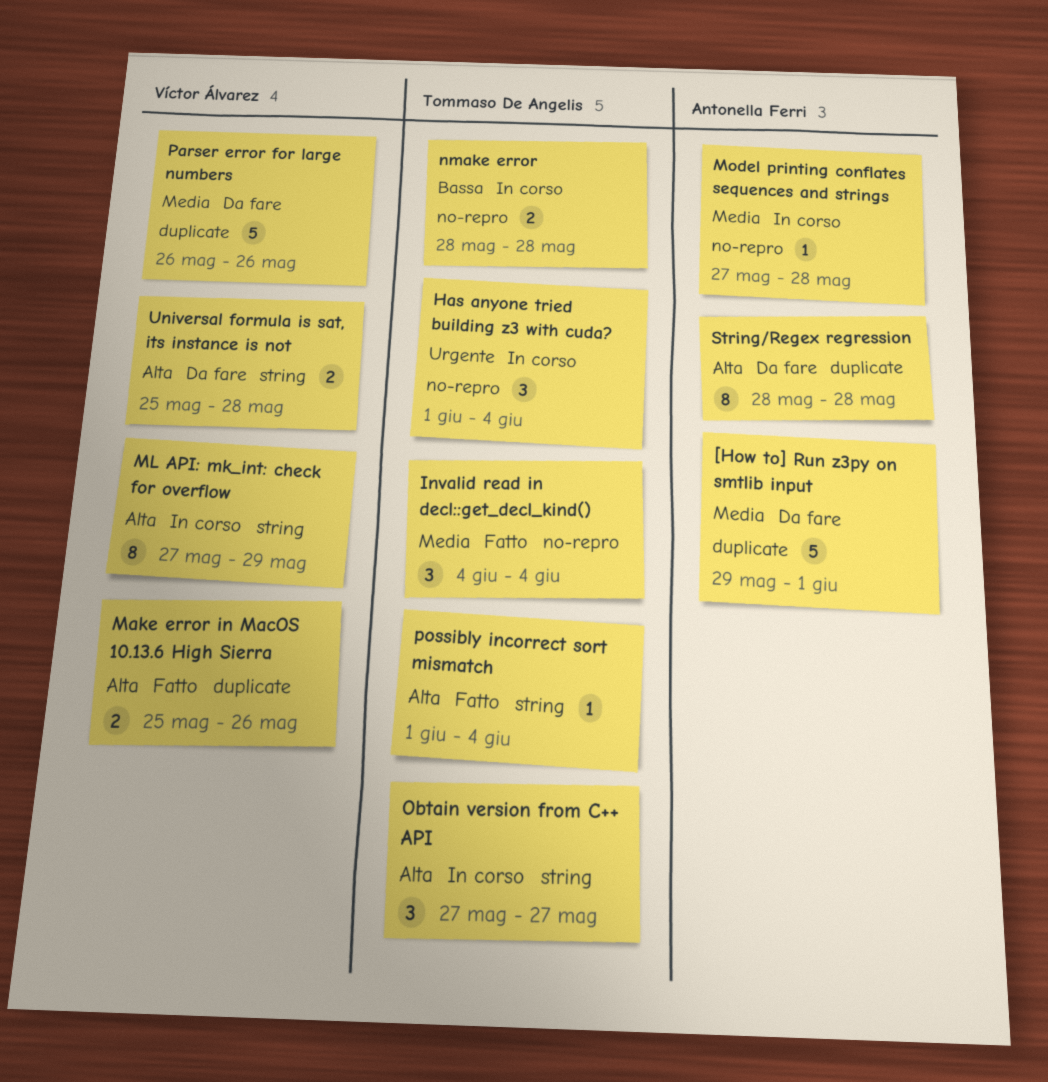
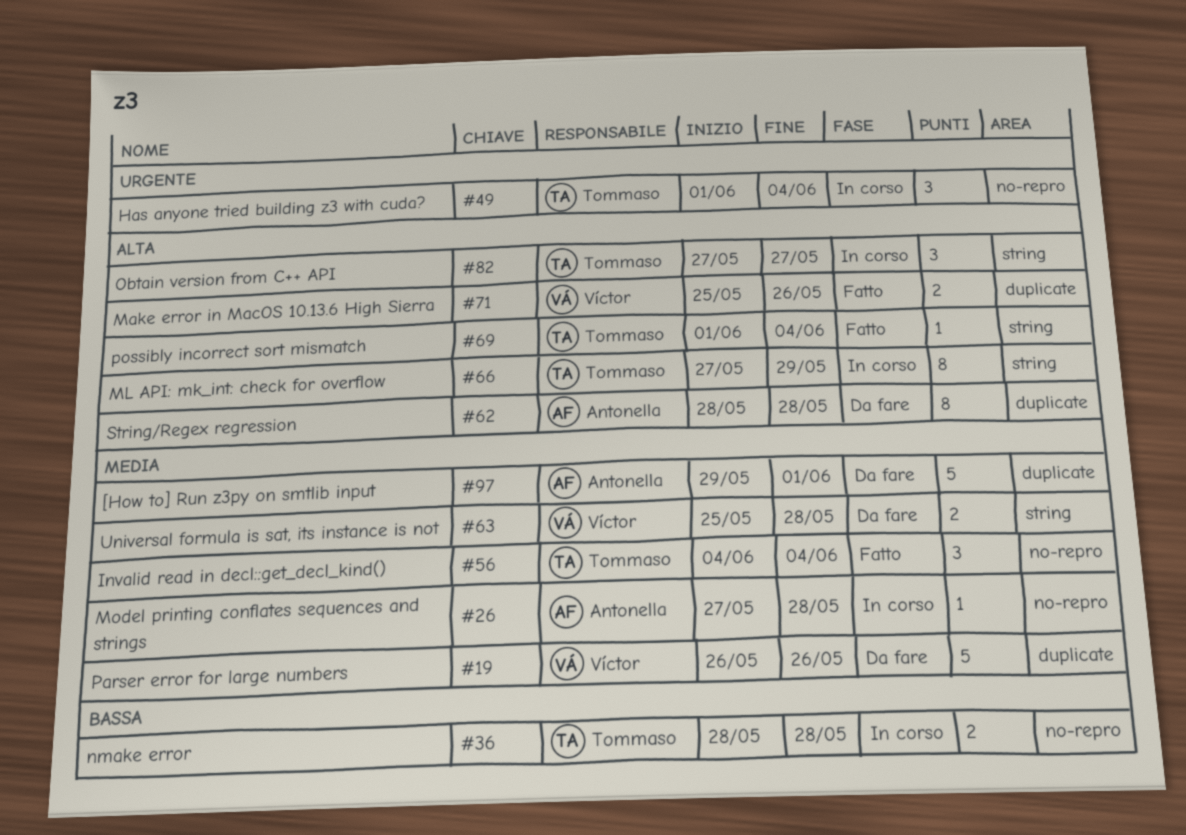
ML API: mk_int: check for overflow, owner: Víctor Álvarez -> Tommaso De Angelis
Universal formula is sat, its instance is not, priority: Alta -> Media

